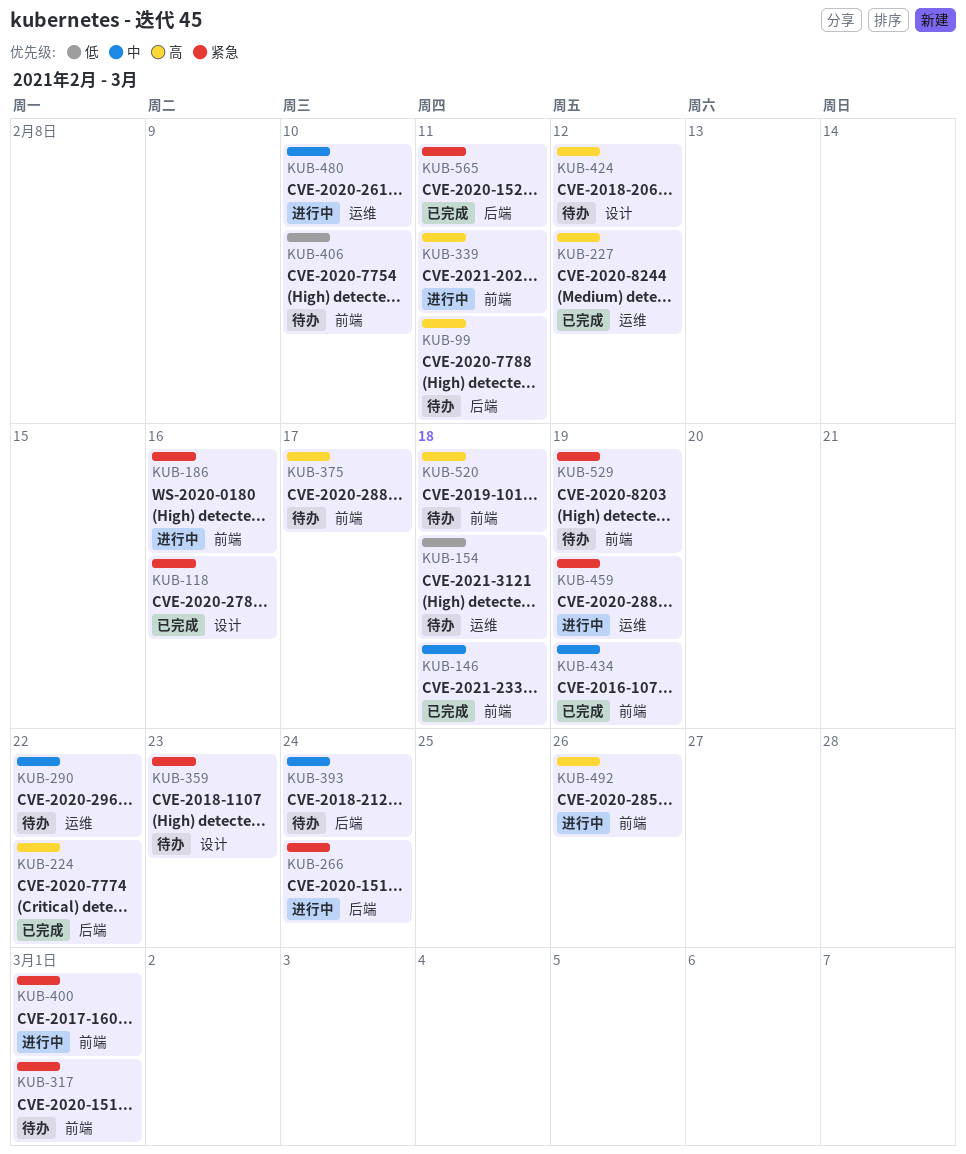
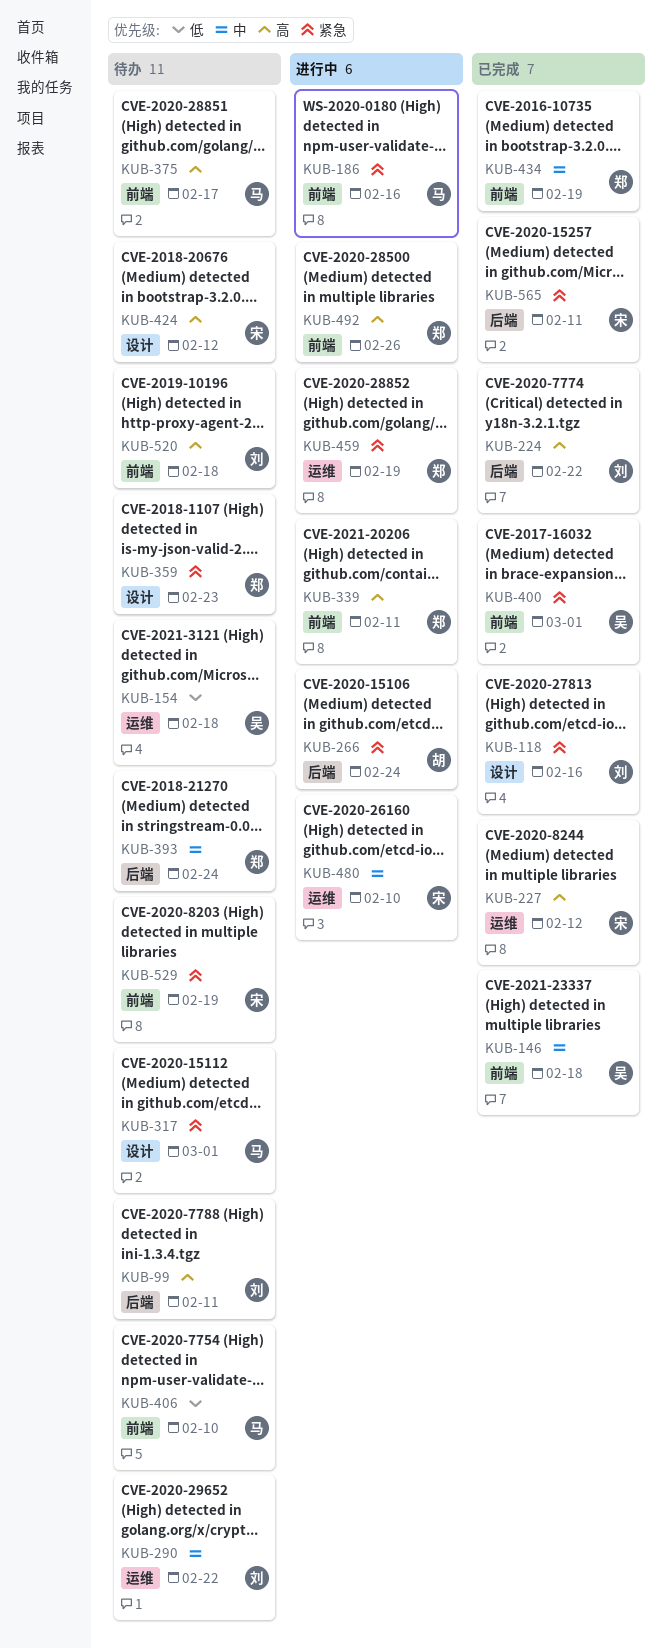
KUB-317, label: 前端 -> 设计
KUB-400, status: 进行中 -> 已完成

